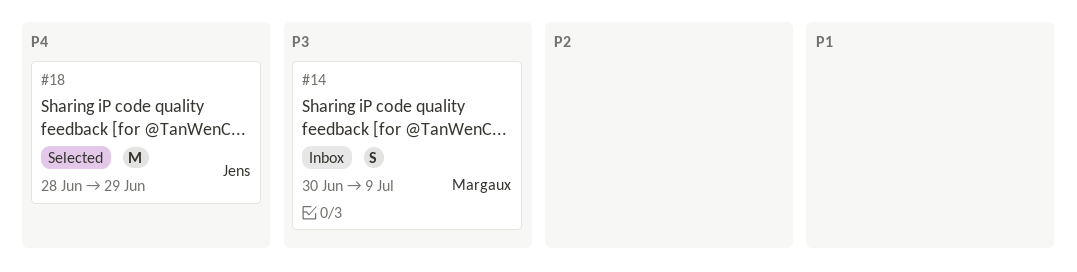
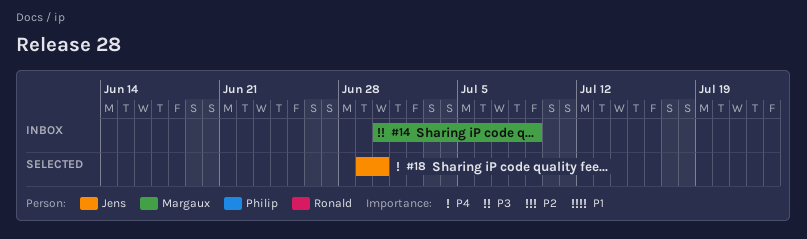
#18, start: Jun 28 -> Jun 29
#18, due: Jun 29 -> Jun 30

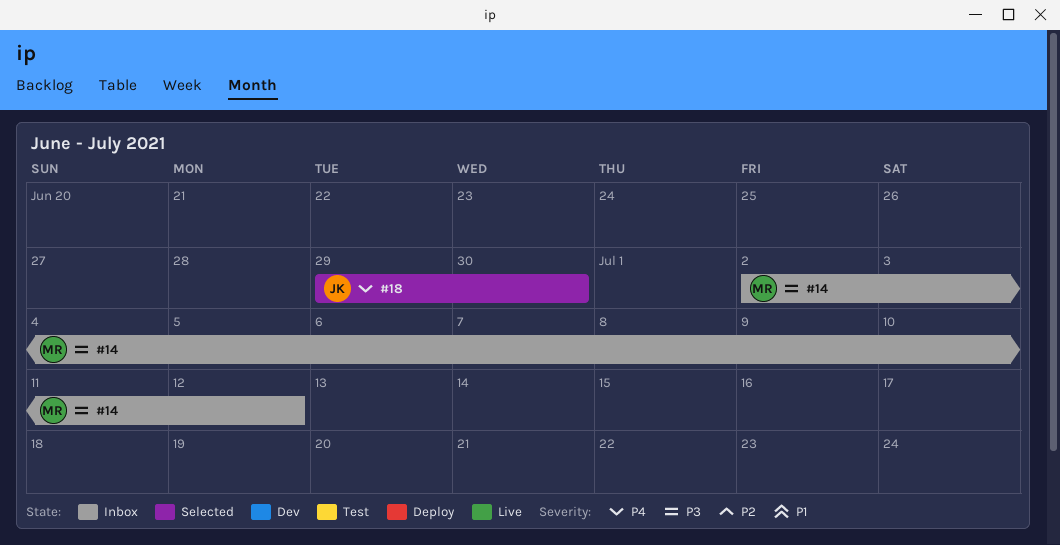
#14, start: Jun 30 -> Jul 2
#14, due: Jul 9 -> Jul 12

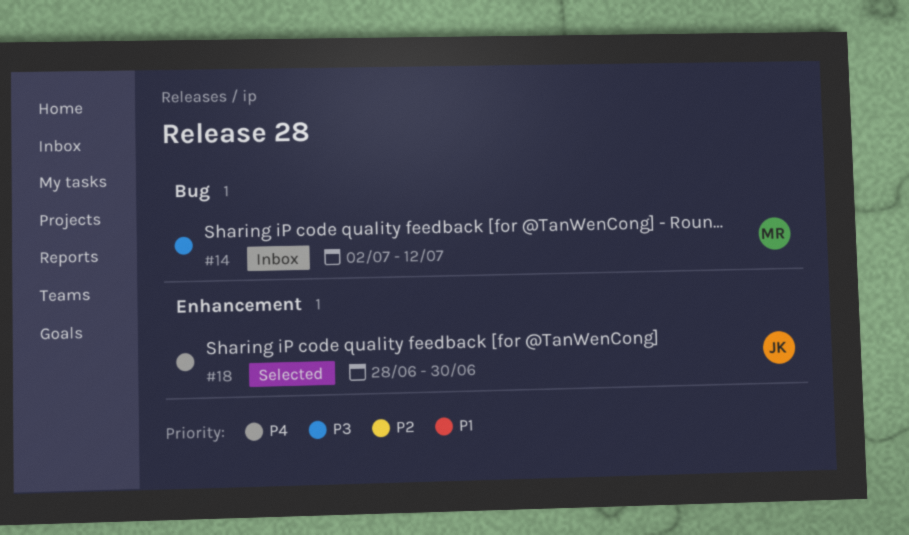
#18, start: Jun 29 -> Jun 28

